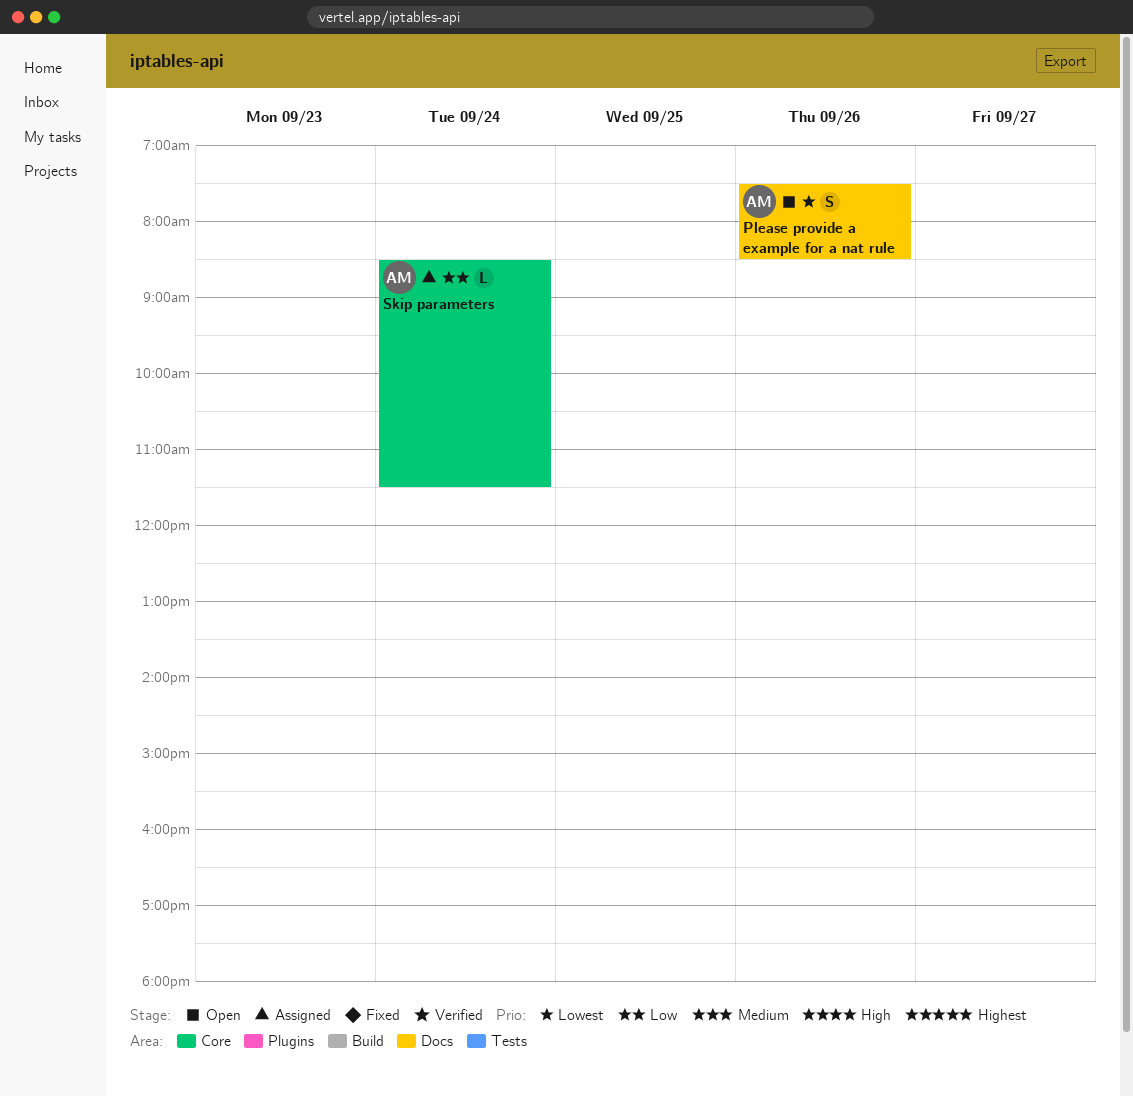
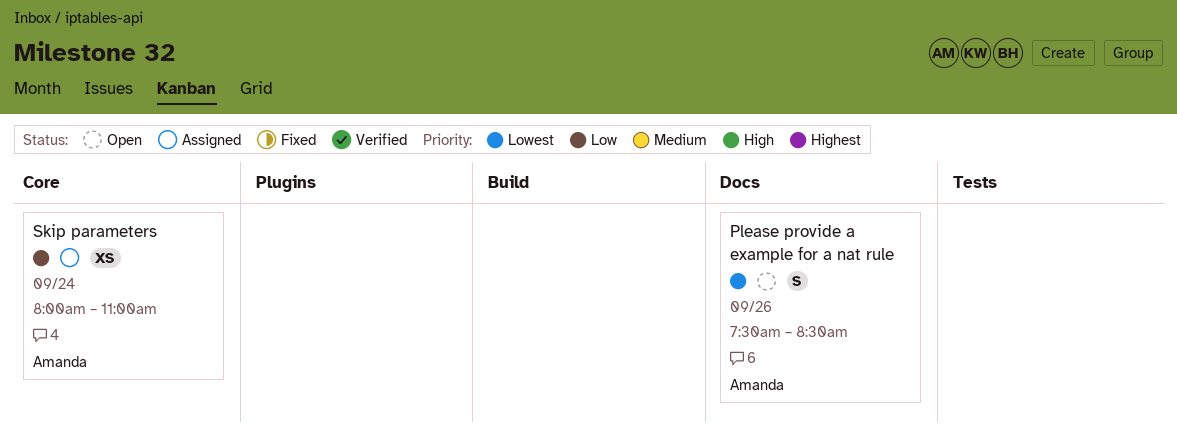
Skip parameters, estimate: L -> XS
Skip parameters, begins: 08:30 -> 08:00
Skip parameters, ends: 11:30 -> 11:00

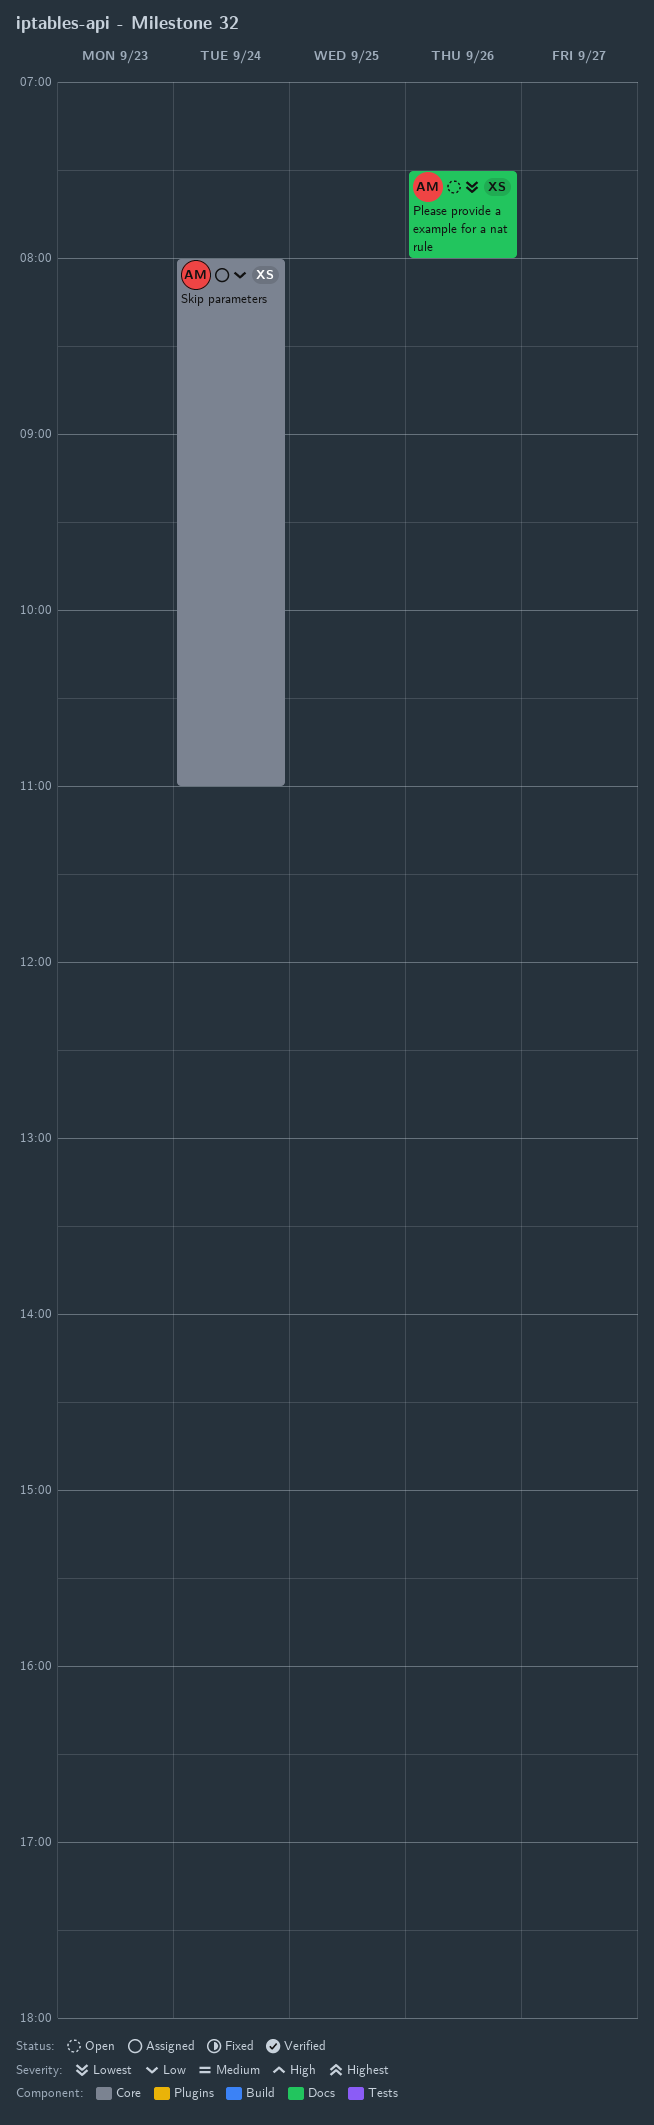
Please provide a example for a nat rule, estimate: S -> XS
Please provide a example for a nat rule, ends: 08:30 -> 08:00

